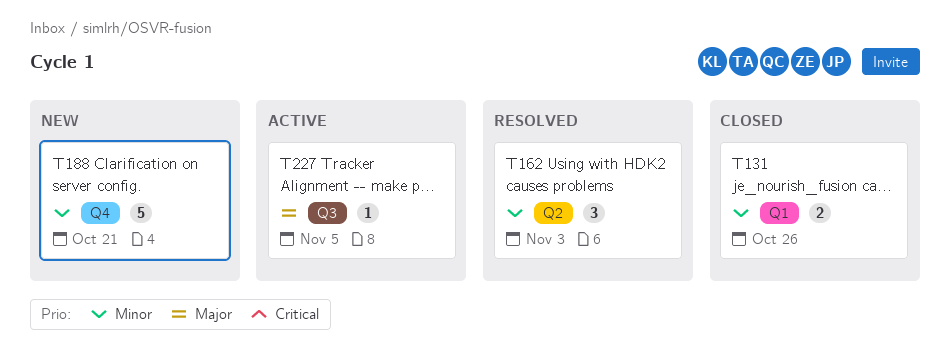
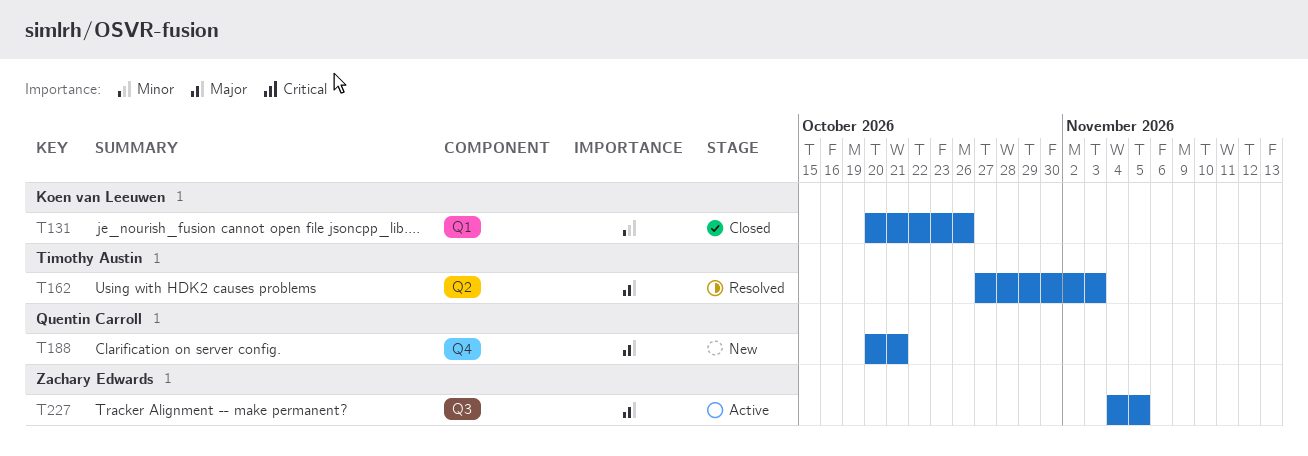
T162, priority: Minor -> Major
T188, priority: Minor -> Major

